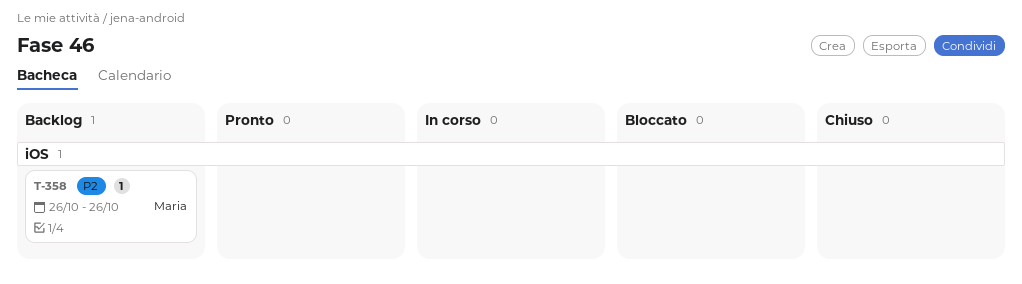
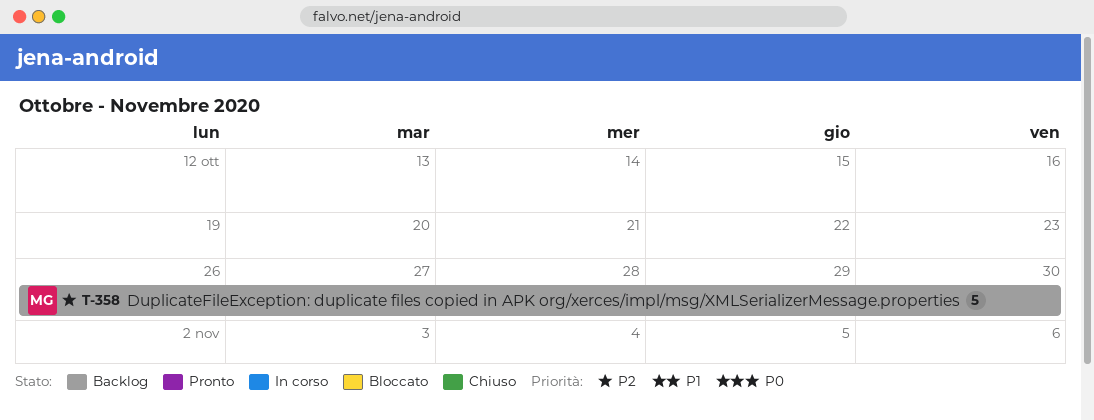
T-358, estimate: 1 -> 5
T-358, due: Oct 26 -> Oct 30

